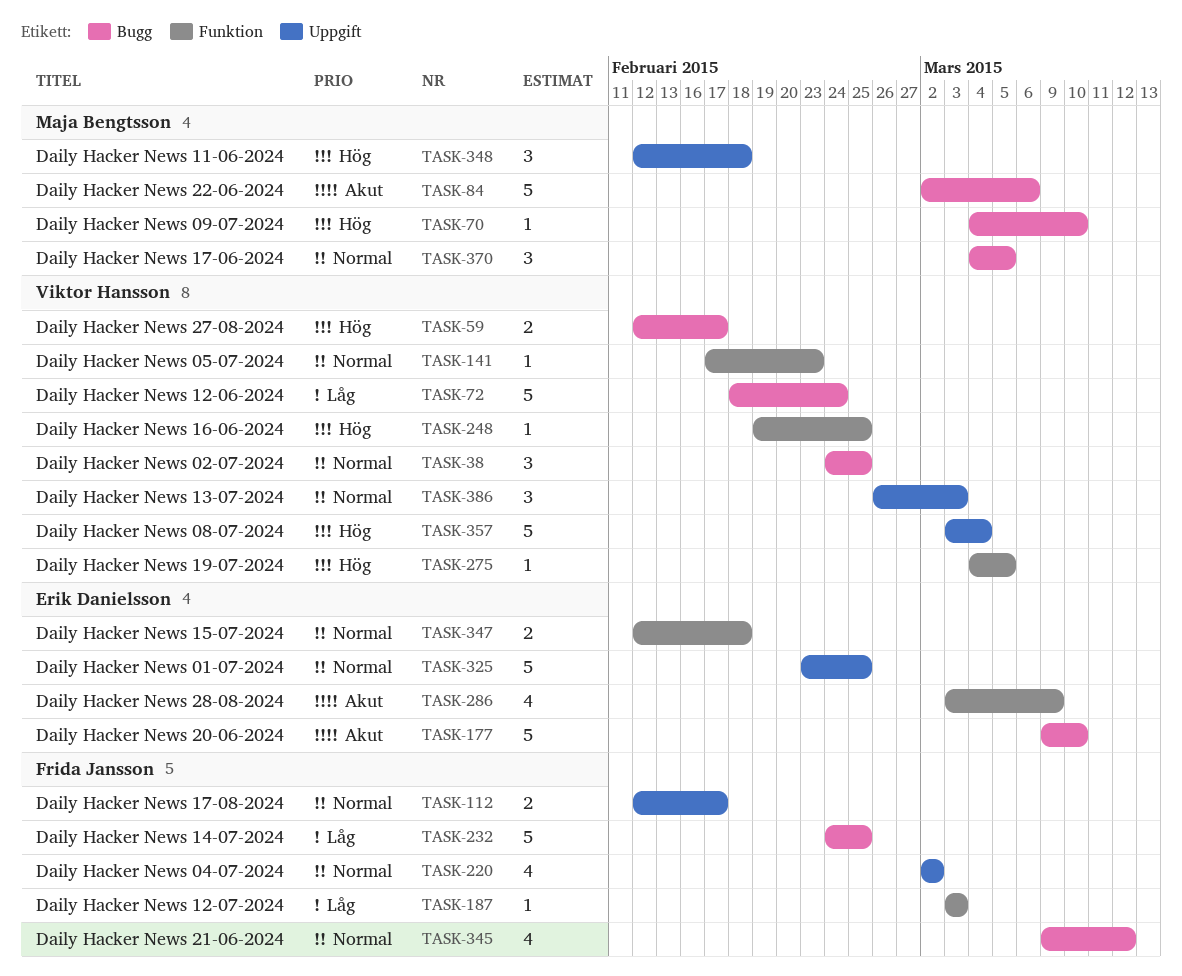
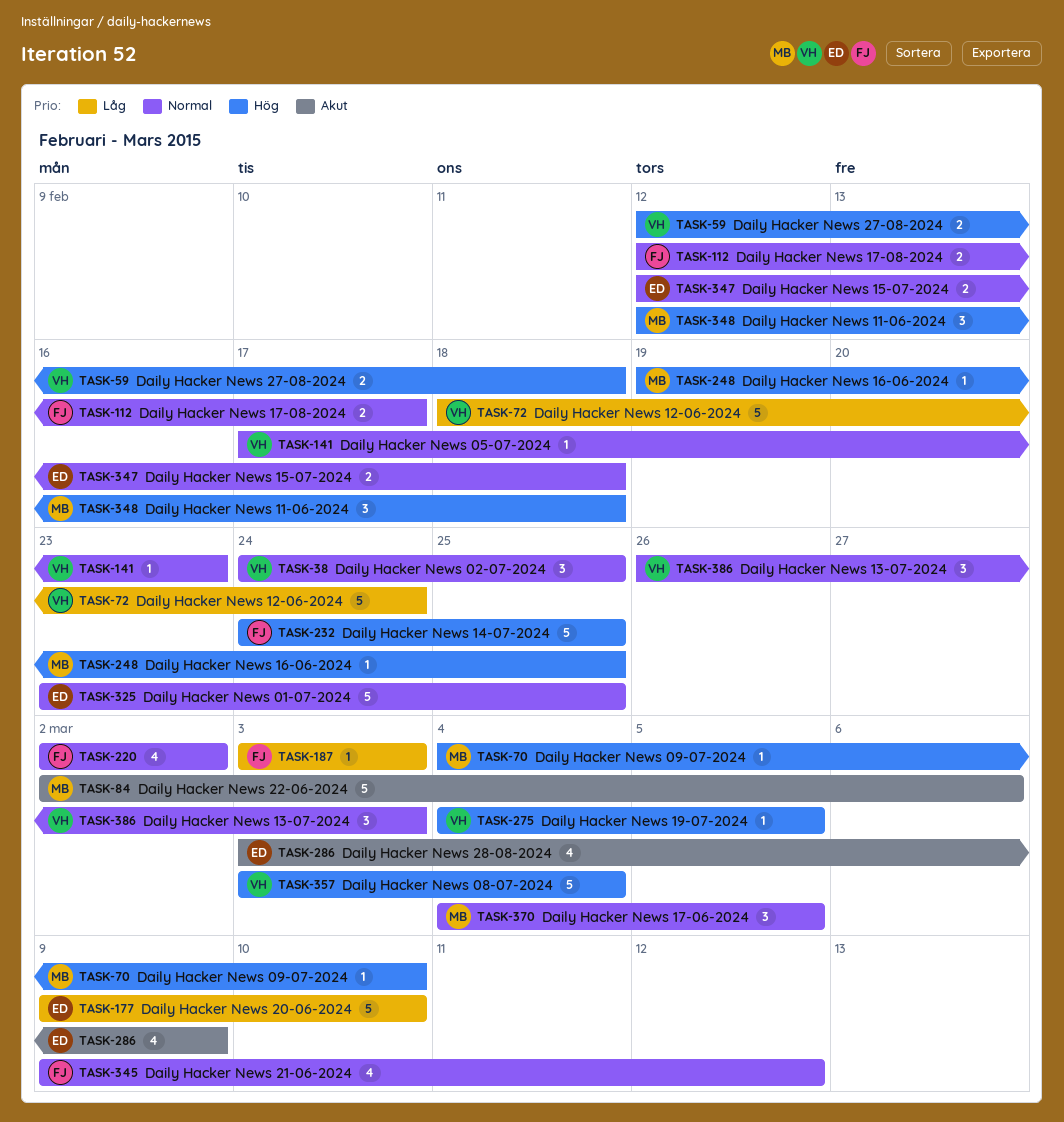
TASK-59, due: Feb 17 -> Feb 18
TASK-177, priority: Akut -> Låg
TASK-232, priority: Låg -> Hög
TASK-248, owner: Viktor Hansson -> Maja Bengtsson

